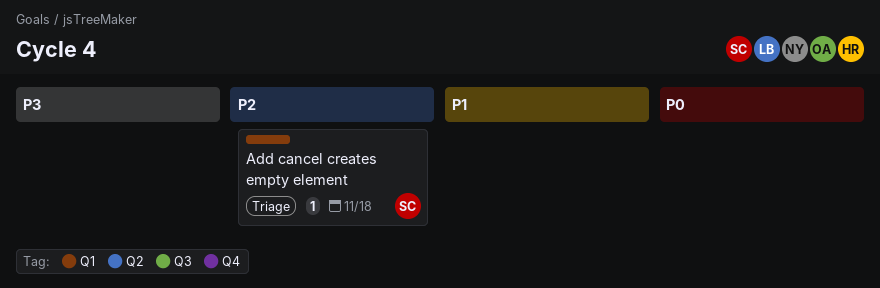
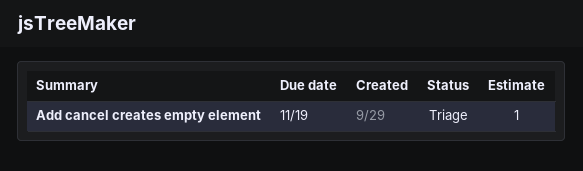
Add cancel creates empty element, due: Nov 18 -> Nov 19

